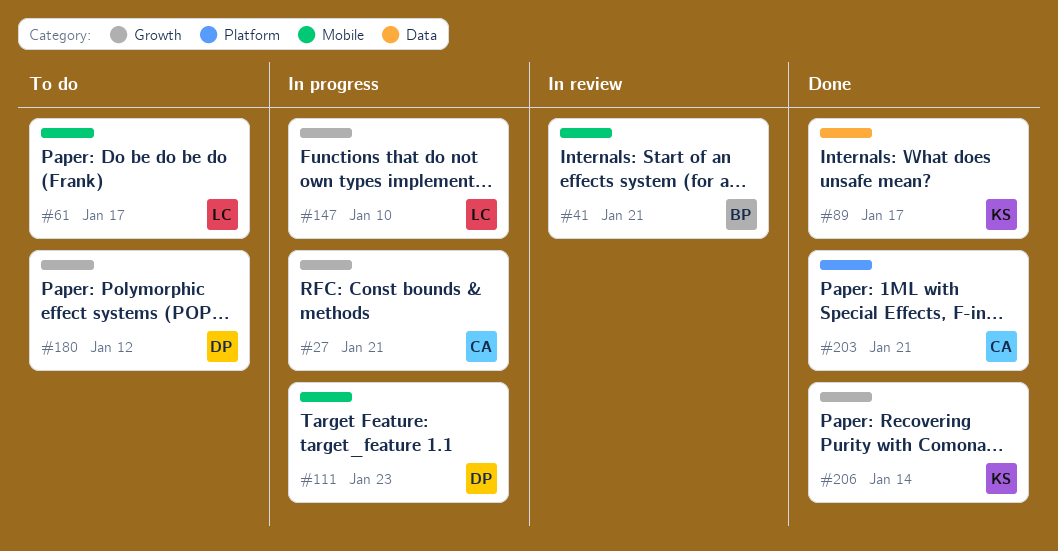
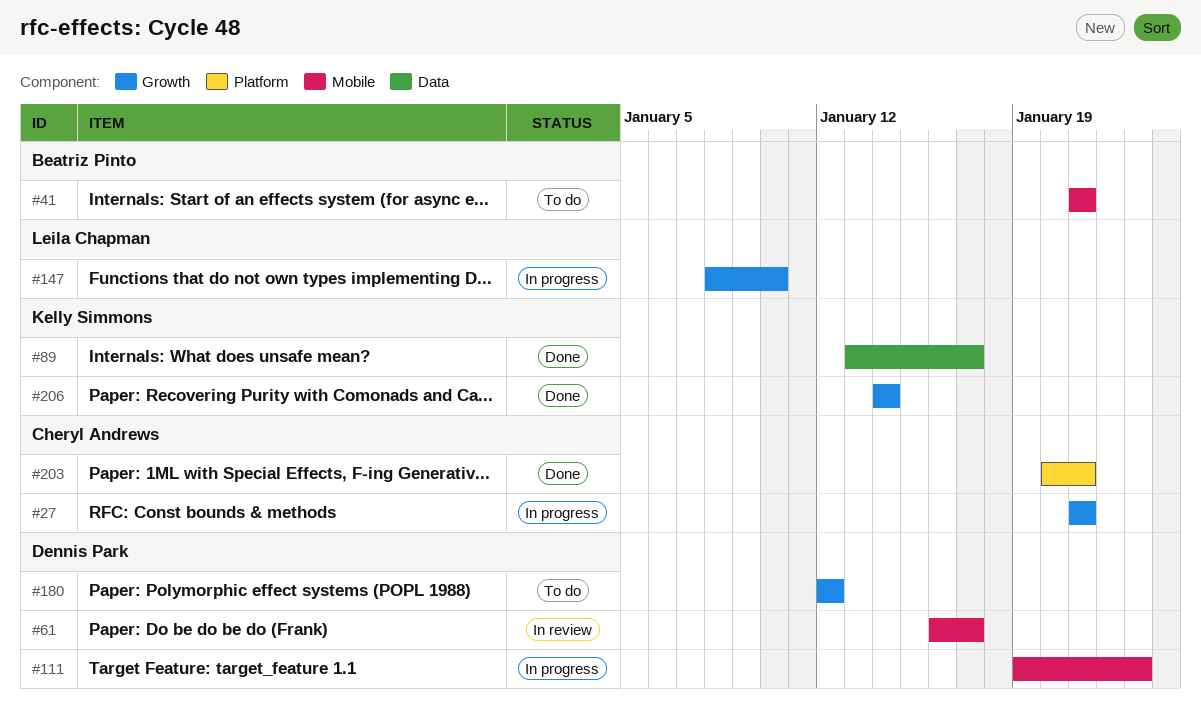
#41, status: In review -> To do
#61, status: To do -> In review
#61, owner: Leila Chapman -> Dennis Park

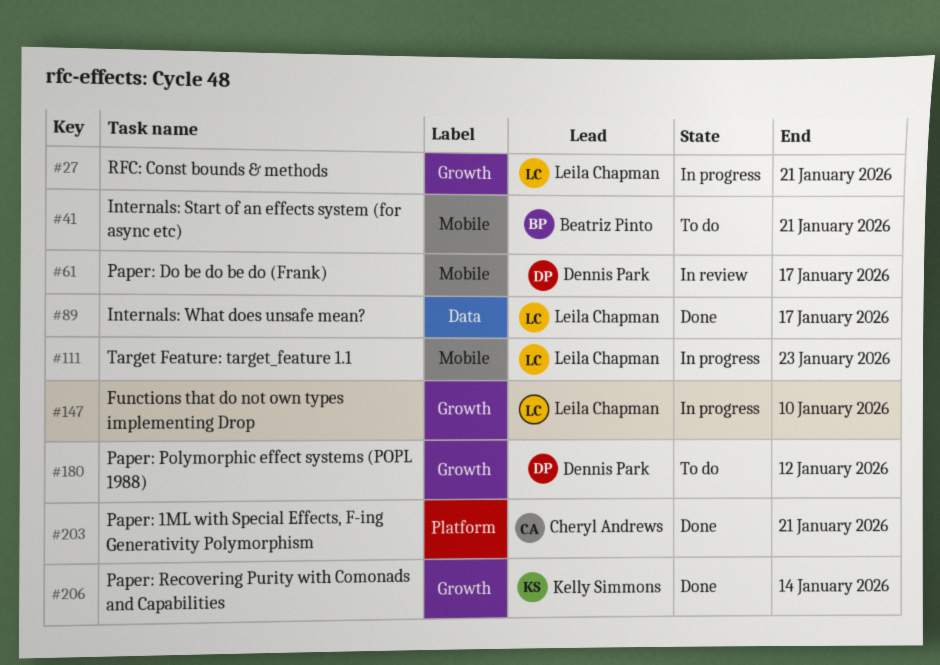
#27, owner: Cheryl Andrews -> Leila Chapman
#89, owner: Kelly Simmons -> Leila Chapman
#111, owner: Dennis Park -> Leila Chapman

